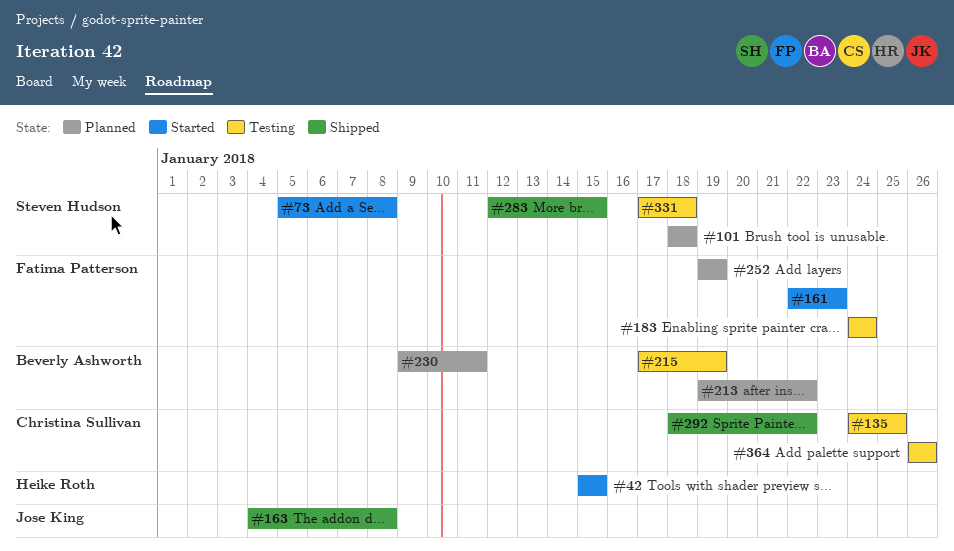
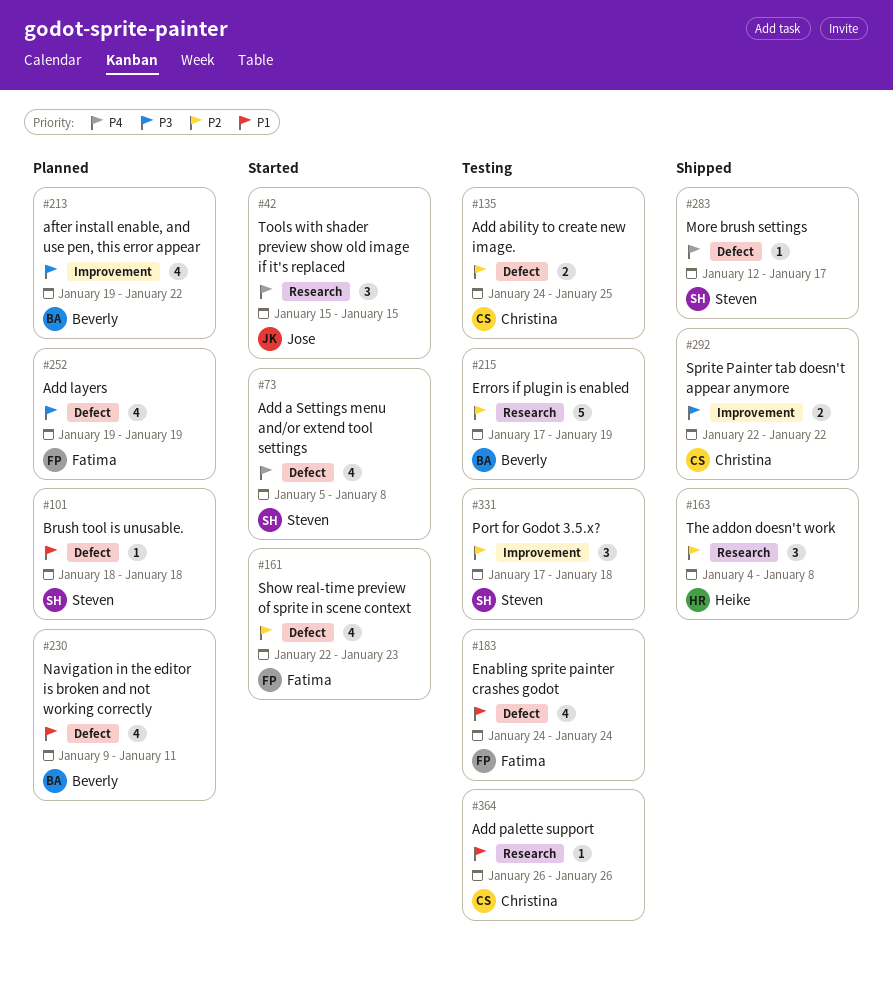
#42, owner: Heike Roth -> Jose King
#163, owner: Jose King -> Heike Roth
#283, due: Jan 15 -> Jan 17
#292, start: Jan 18 -> Jan 22

